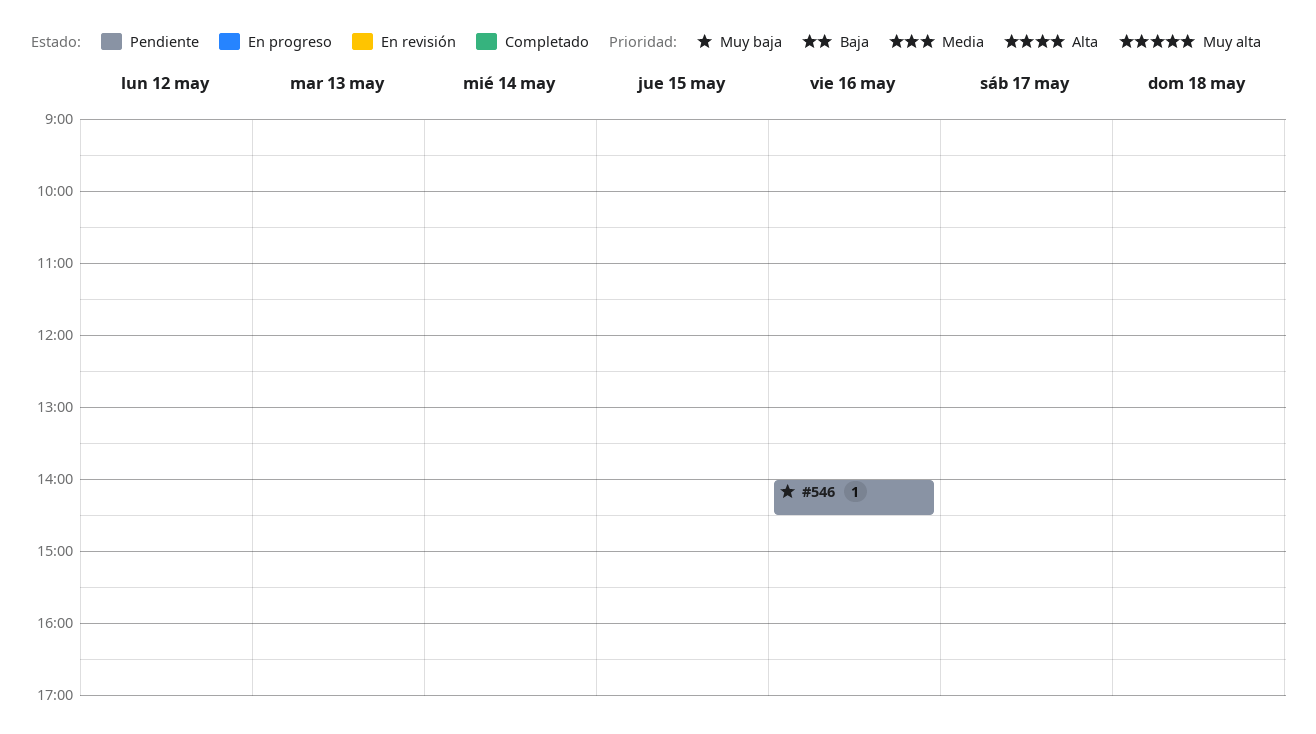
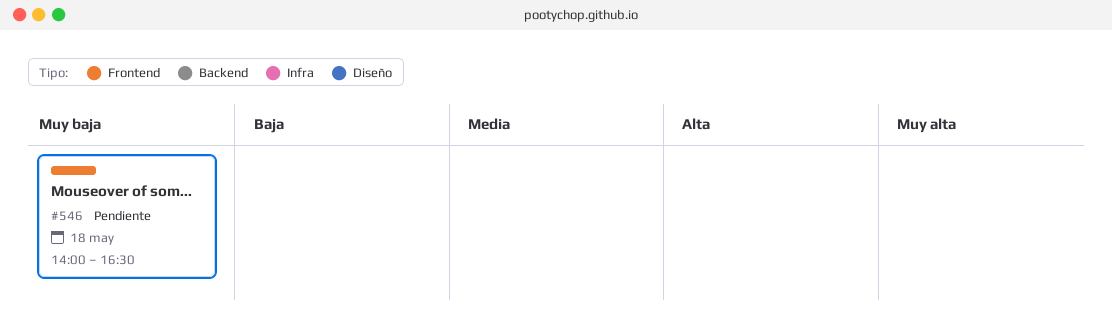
#546, day: May 16 -> May 18
#546, ends: 14:30 -> 16:30

